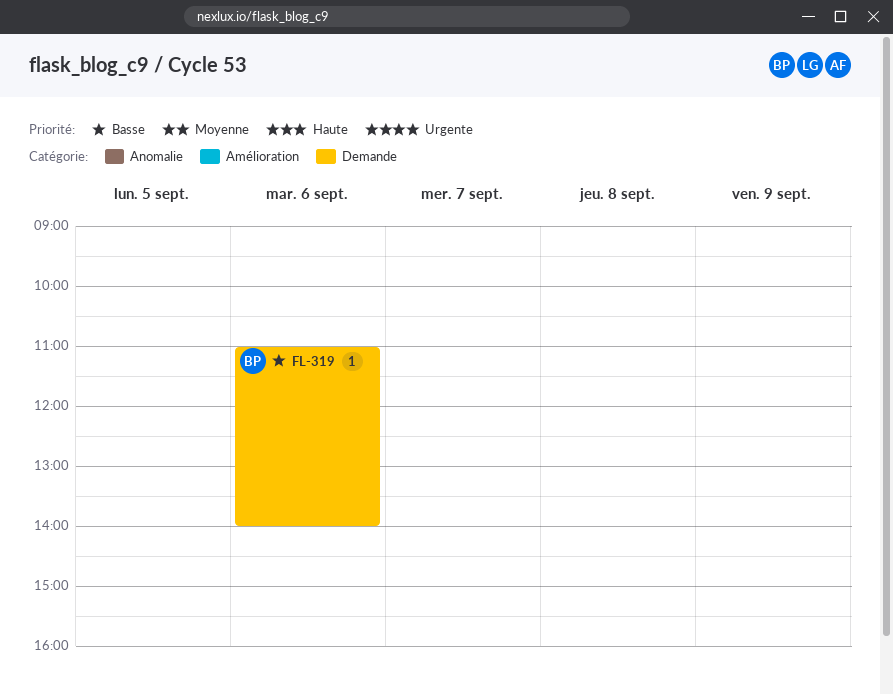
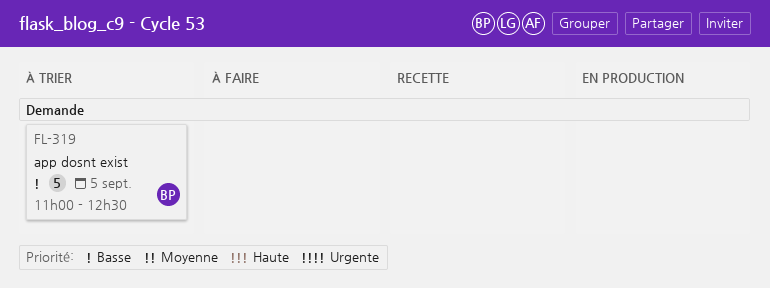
FL-319, estimate: 1 -> 5
FL-319, day: Sep 6 -> Sep 5
FL-319, ends: 14:00 -> 12:30

